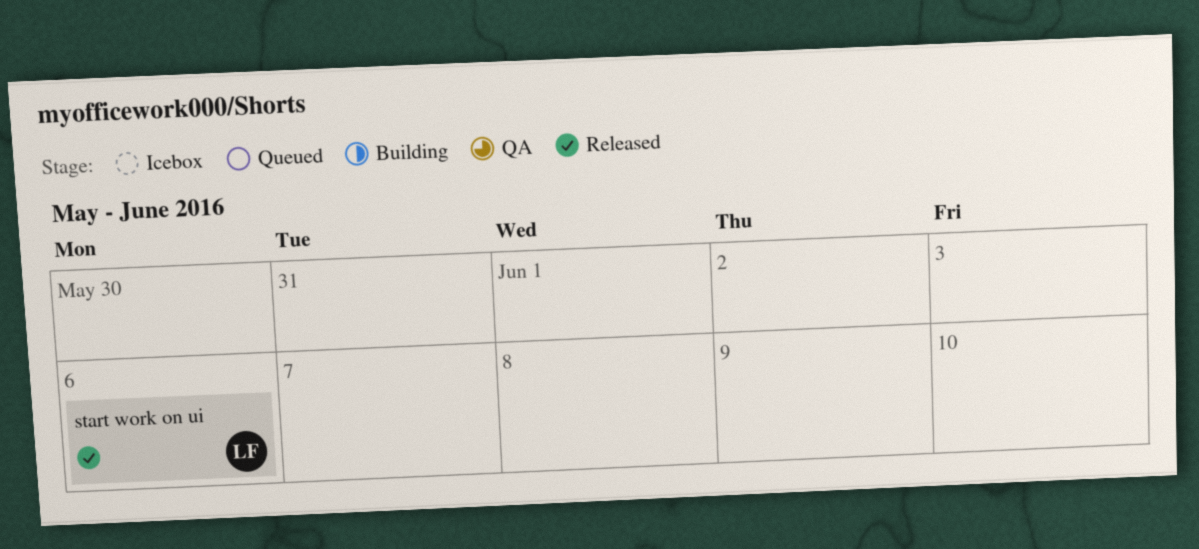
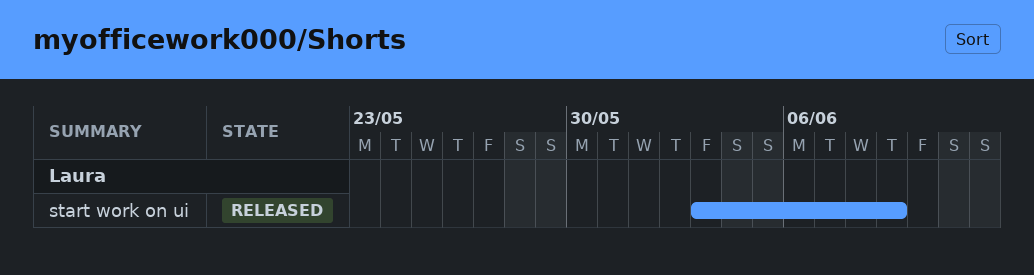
start work on ui, due: Jun 6 -> Jun 9

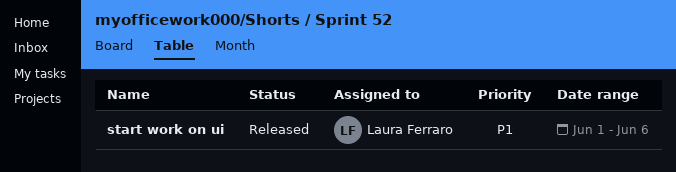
start work on ui, start: Jun 3 -> Jun 1
start work on ui, due: Jun 9 -> Jun 6

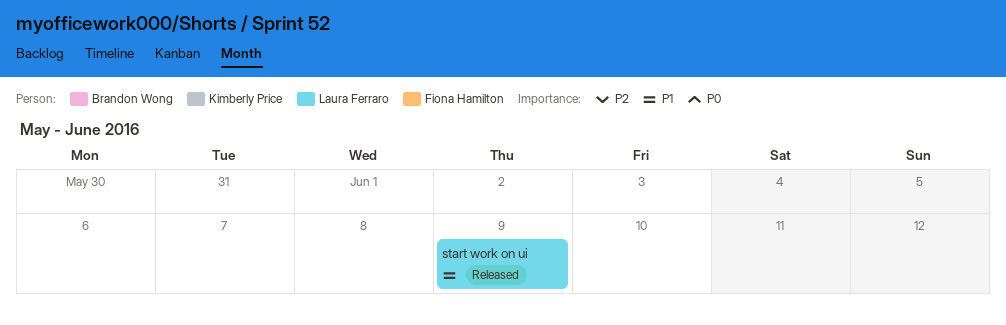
start work on ui, due: Jun 6 -> Jun 9

